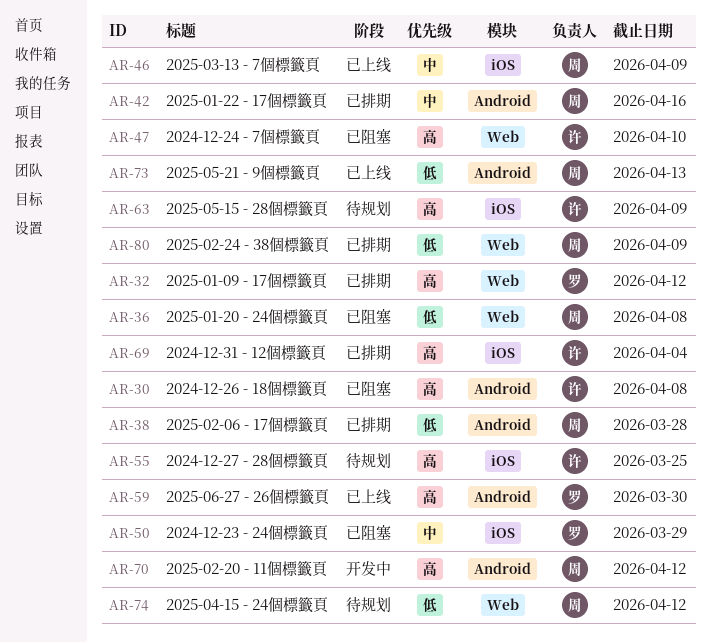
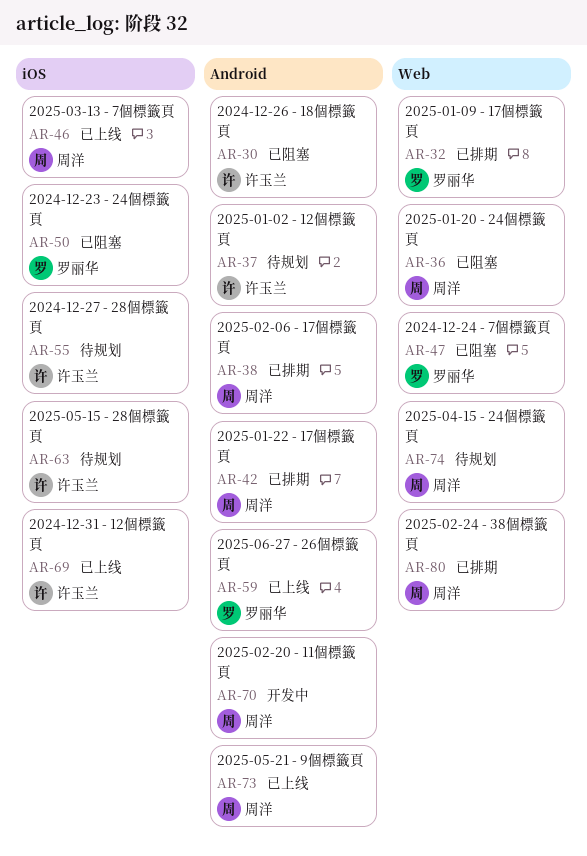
AR-37: none -> present
AR-47, owner: 许玉兰 -> 罗丽华
AR-69, status: 已排期 -> 已上线

